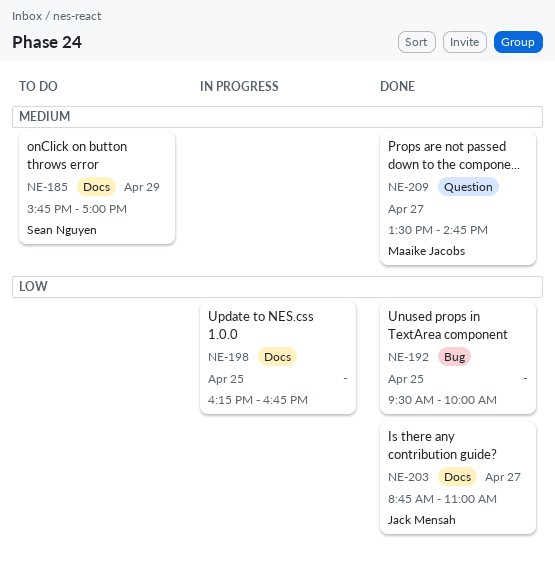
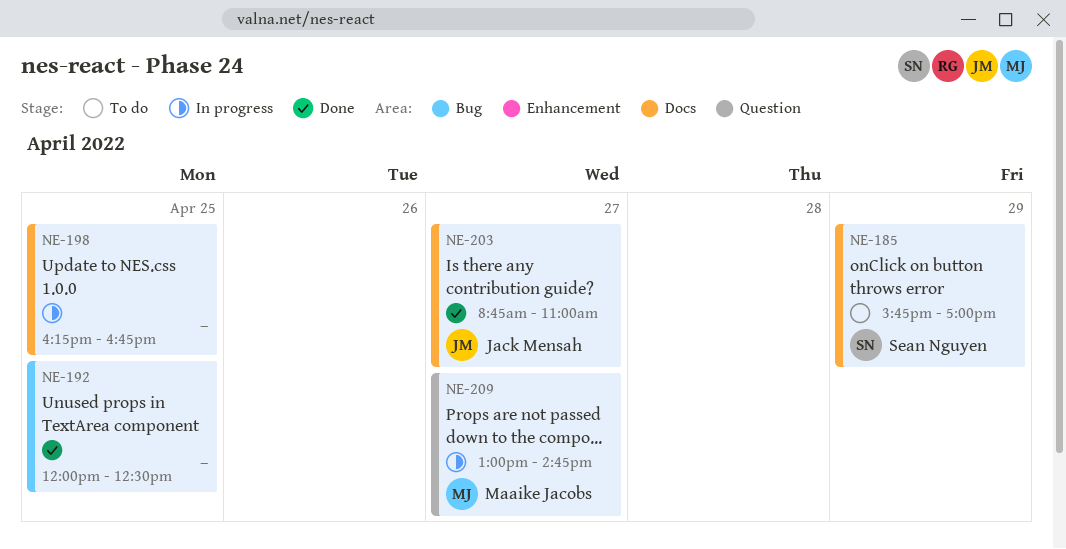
NE-192, begins: 09:30 -> 12:00
NE-192, ends: 10:00 -> 12:30
NE-209, status: Done -> In progress
NE-209, begins: 13:30 -> 13:00

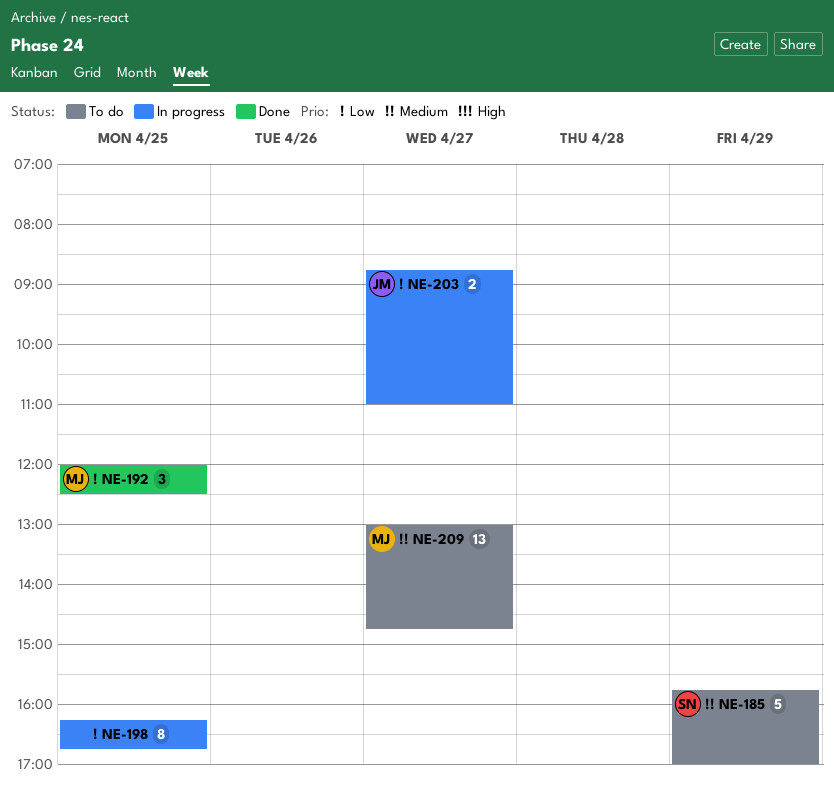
NE-192, owner: none -> Maaike Jacobs
NE-203, status: Done -> In progress
NE-209, status: In progress -> To do

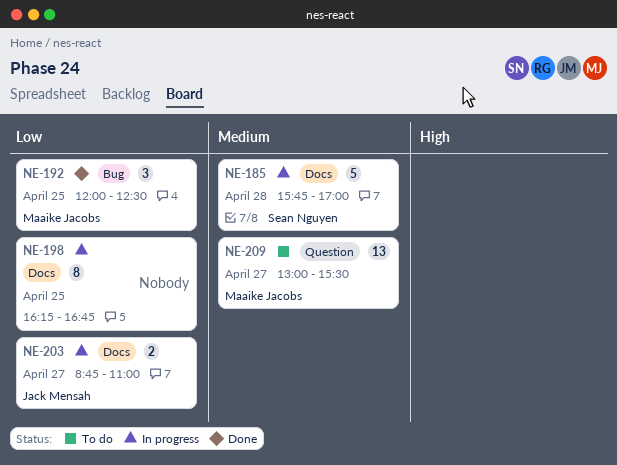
NE-185, status: To do -> In progress
NE-185, day: Apr 29 -> Apr 28
NE-209, ends: 14:45 -> 15:30

